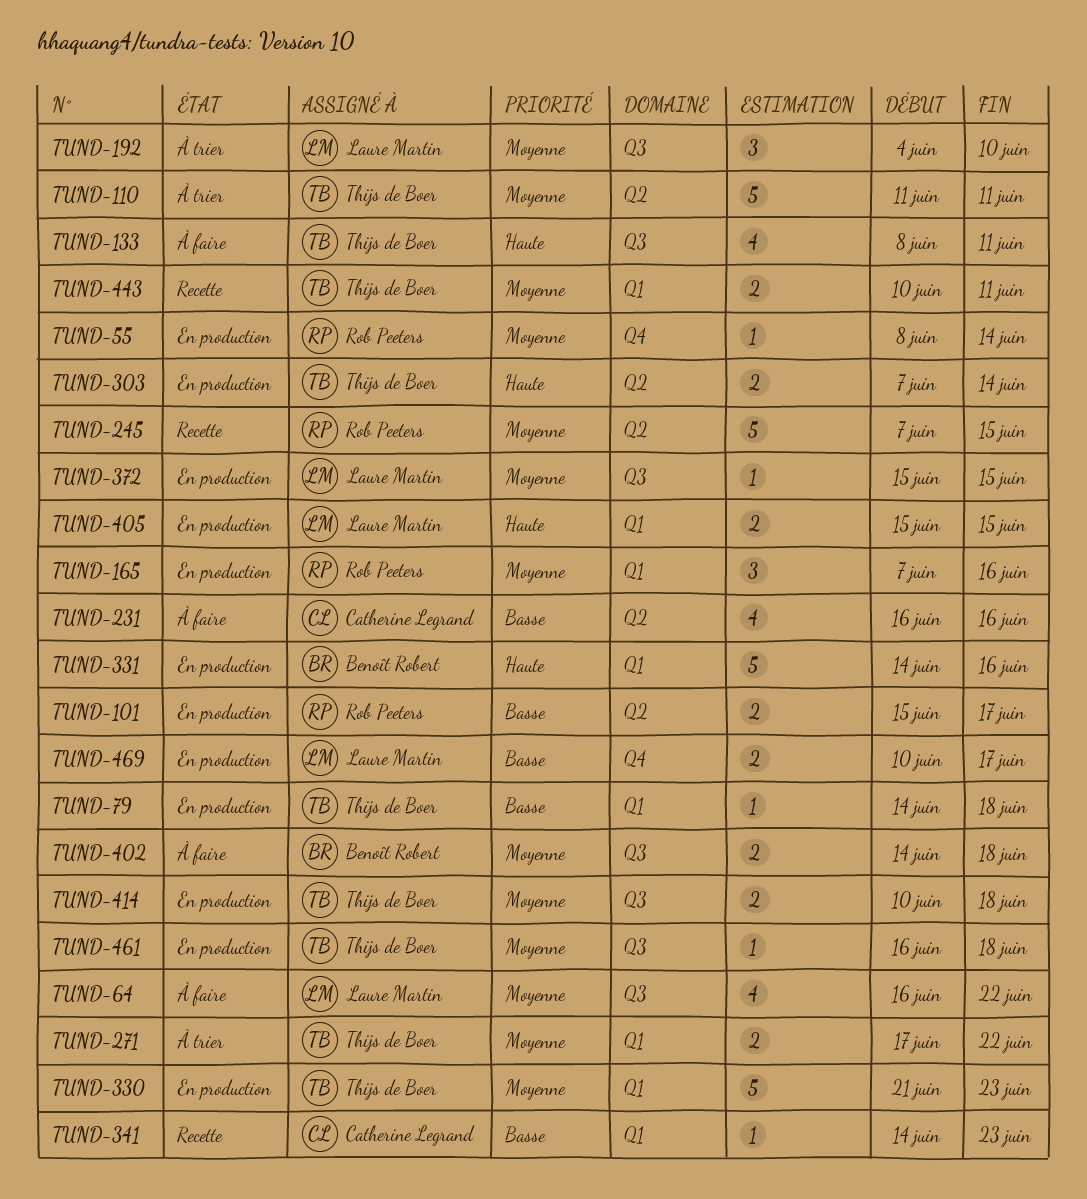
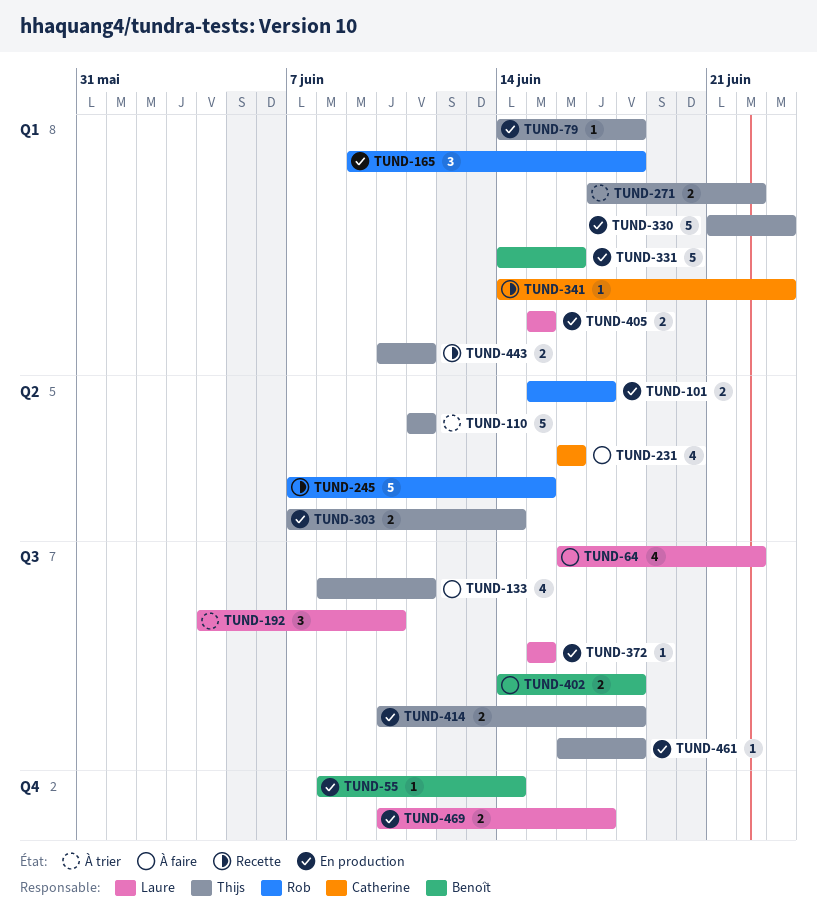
TUND-55, owner: Rob Peeters -> Benoît Robert
TUND-165, start: Jun 7 -> Jun 9
TUND-165, due: Jun 16 -> Jun 18

